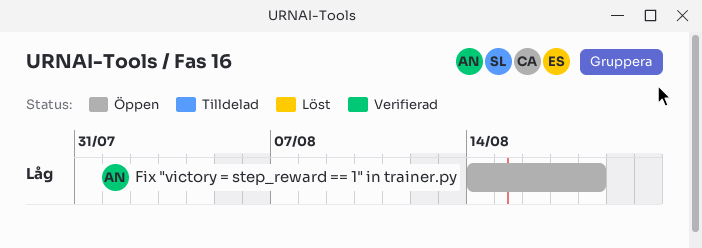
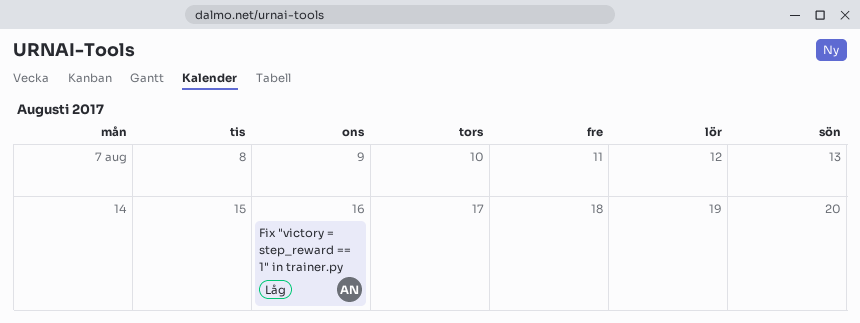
Fix "victory = step_reward == 1" in trainer.py, due: Aug 18 -> Aug 16

